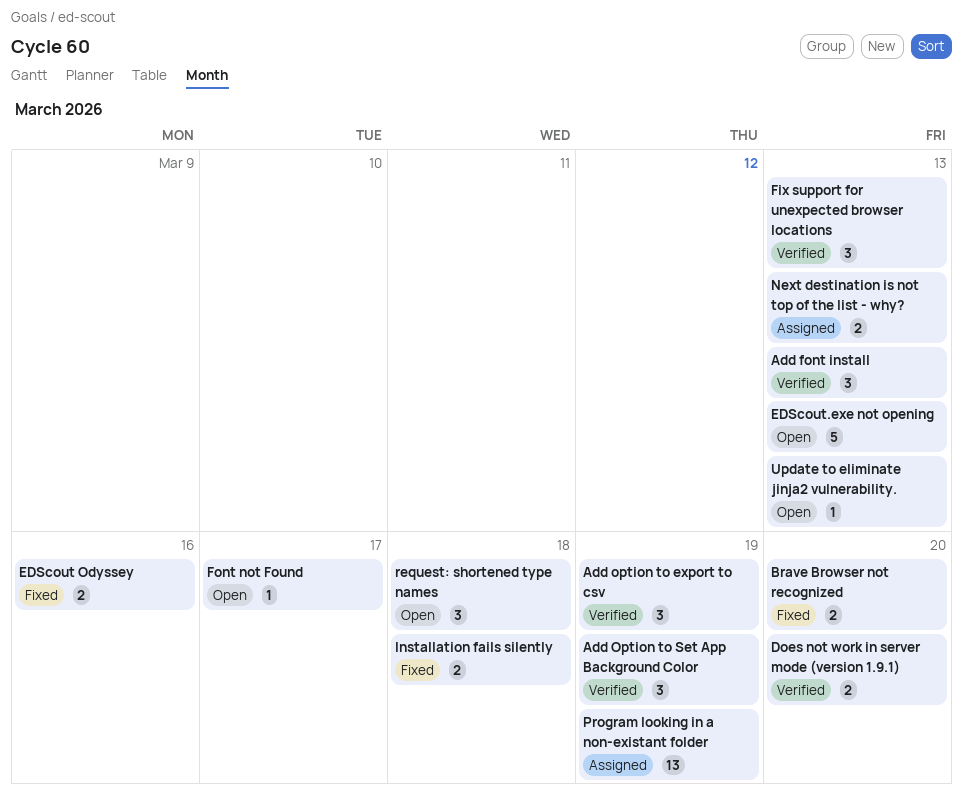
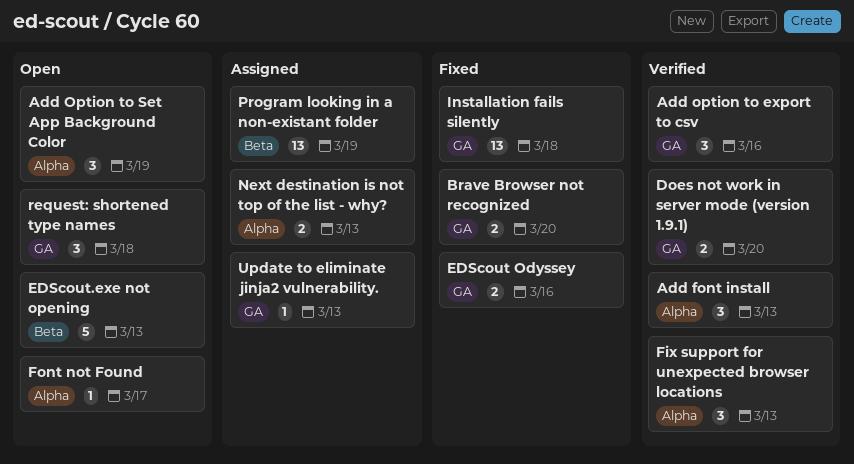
Add option to export to csv, due: Mar 19 -> Mar 16
Add Option to Set App Background Color, status: Verified -> Open
Installation fails silently, estimate: 2 -> 13
Update to eliminate jinja2 vulnerability., status: Open -> Assigned

